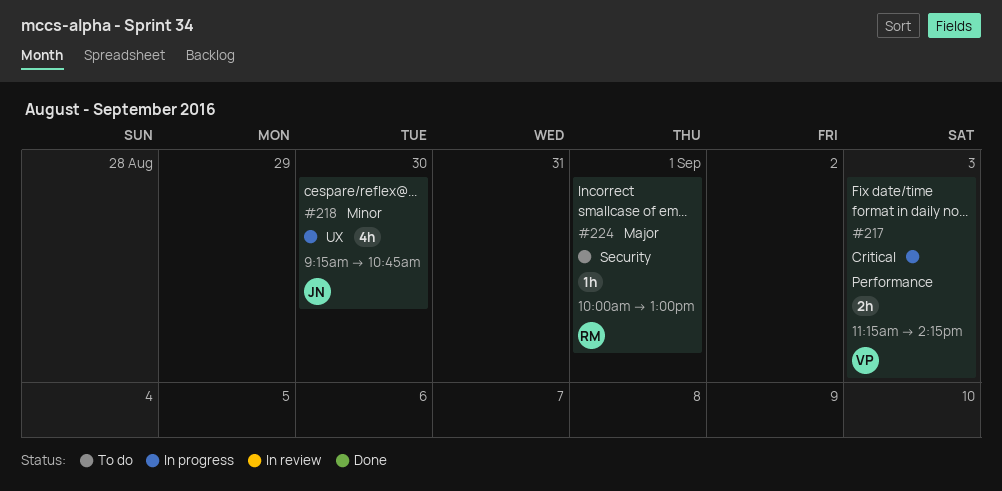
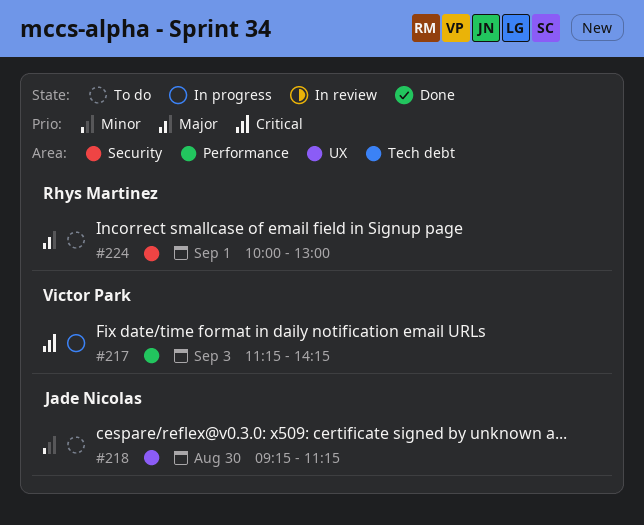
#218, status: In progress -> To do
#218, ends: 10:45 -> 11:15

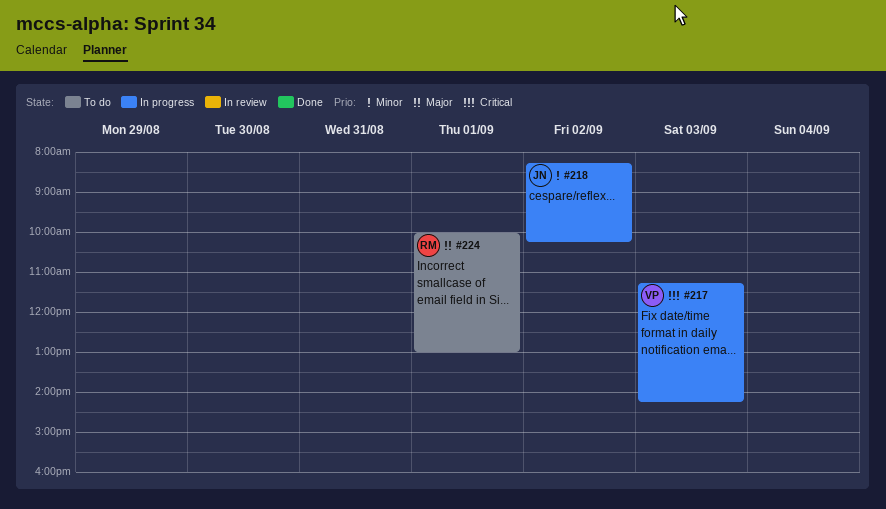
#218, status: To do -> In progress
#218, day: Aug 30 -> Sep 2
#218, begins: 09:15 -> 08:15
#218, ends: 11:15 -> 10:15

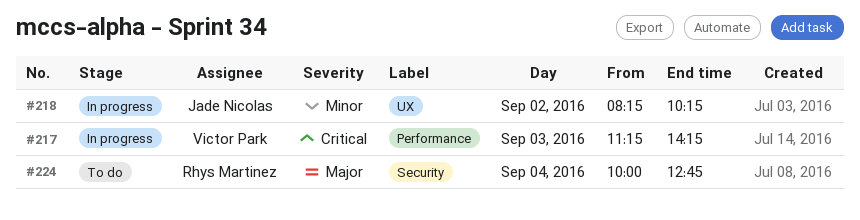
#224, day: Sep 1 -> Sep 4
#224, ends: 13:00 -> 12:45

